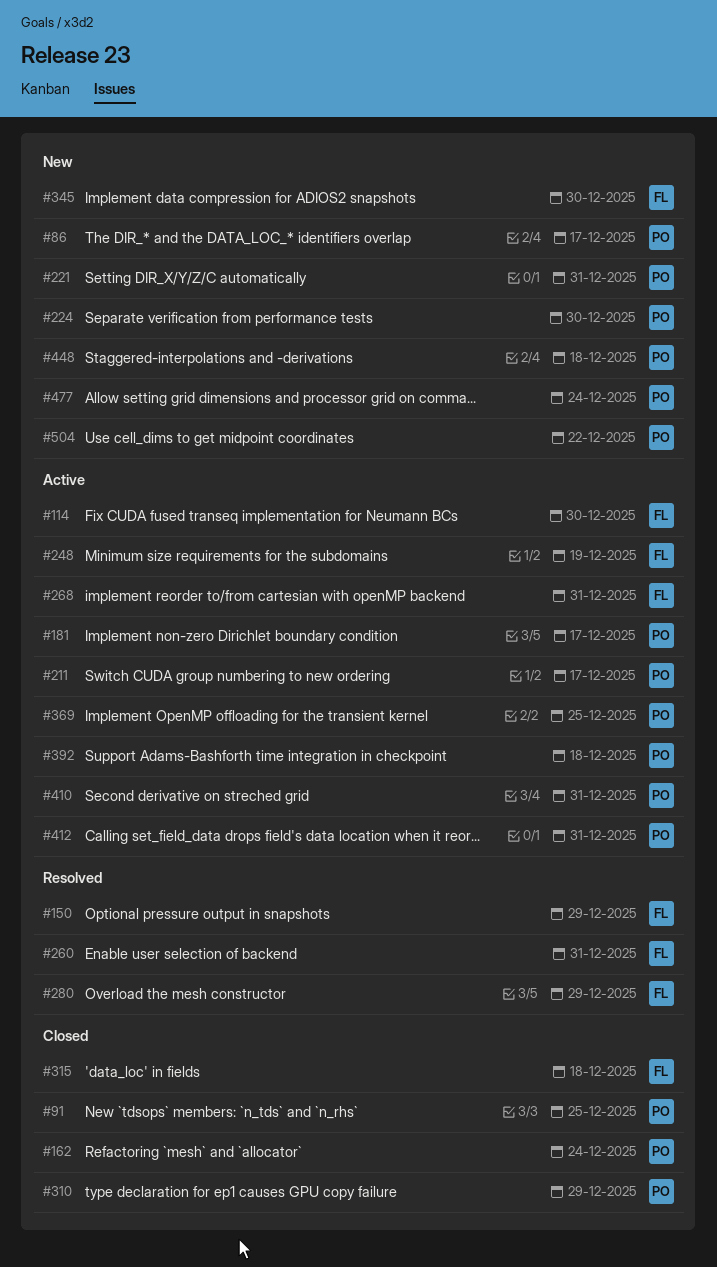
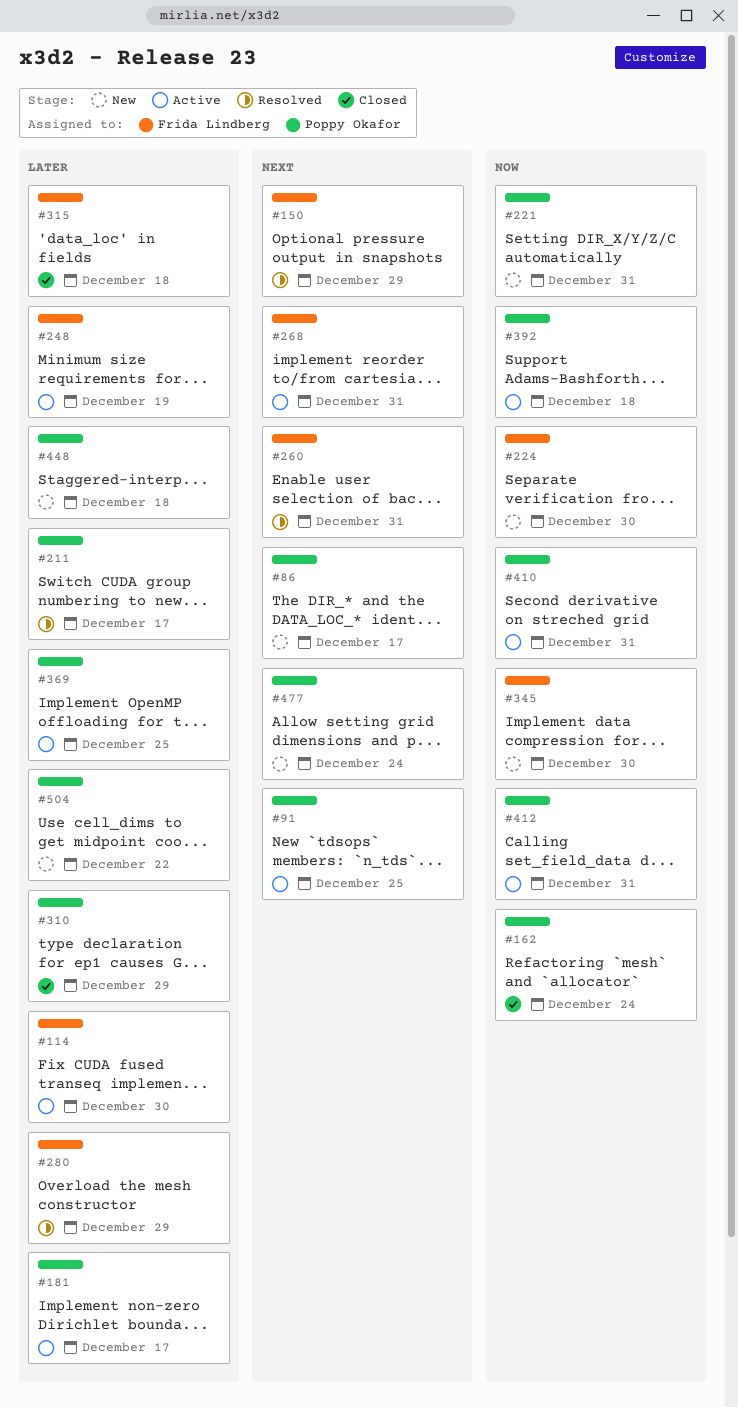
#91, status: Closed -> Active
#211, status: Active -> Resolved
#224, owner: Poppy Okafor -> Frida Lindberg

